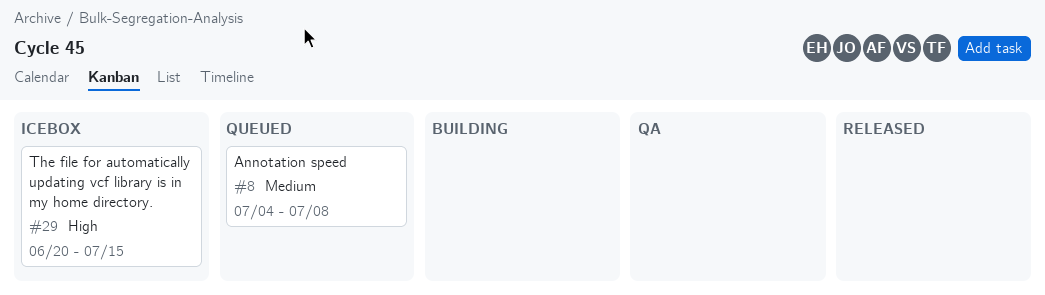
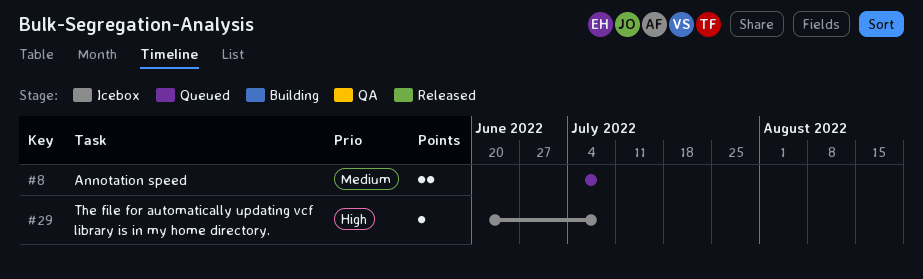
#29, due: Jul 15 -> Jul 8

